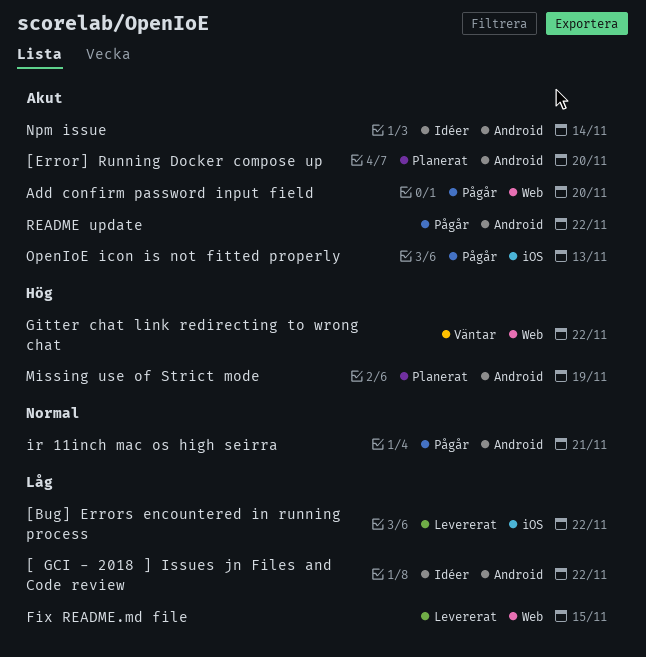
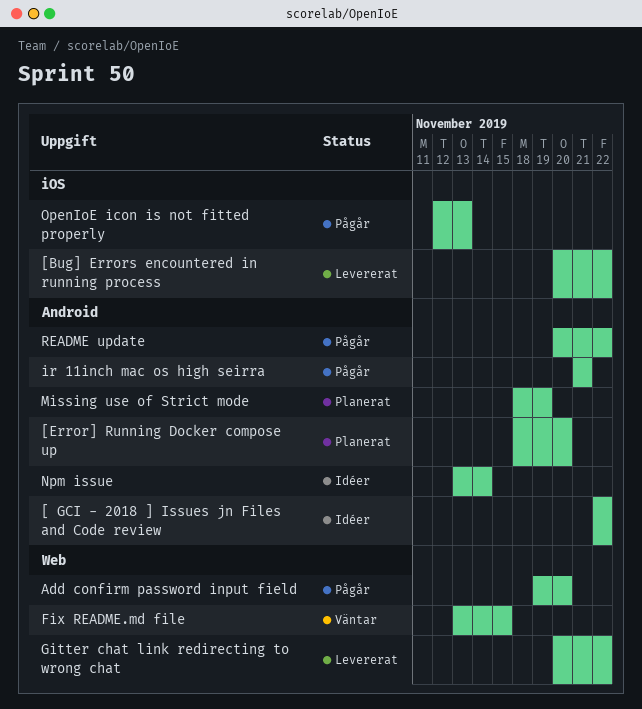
Fix README.md file, status: Levererat -> Väntar
Gitter chat link redirecting to wrong chat, status: Väntar -> Levererat

